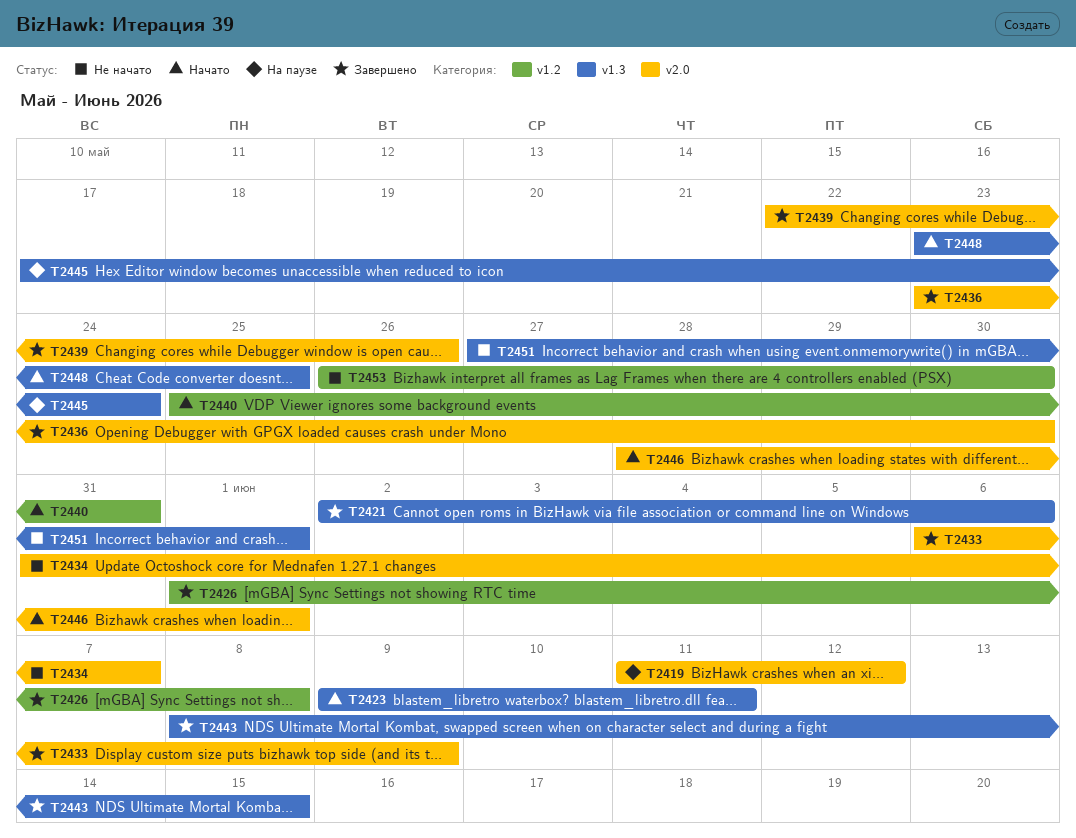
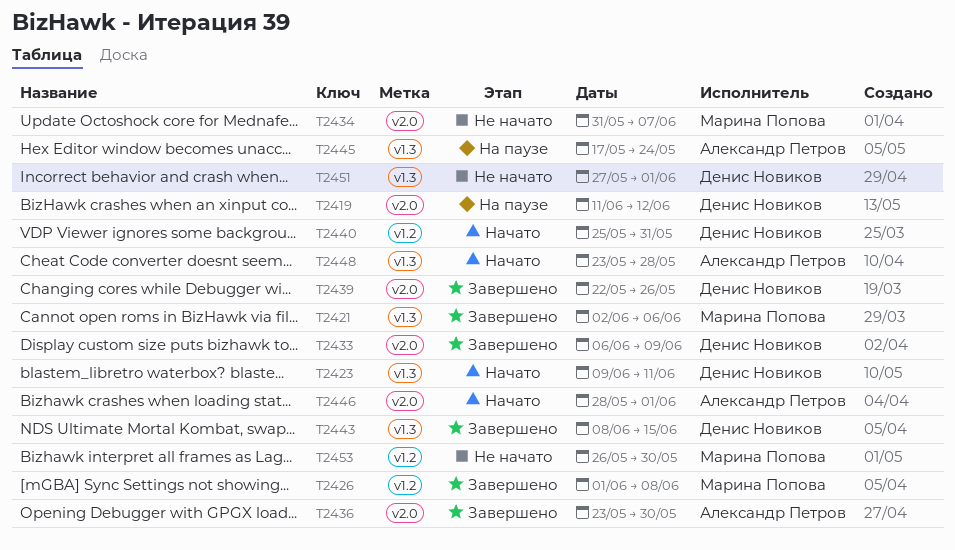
T2448, due: May 25 -> May 28

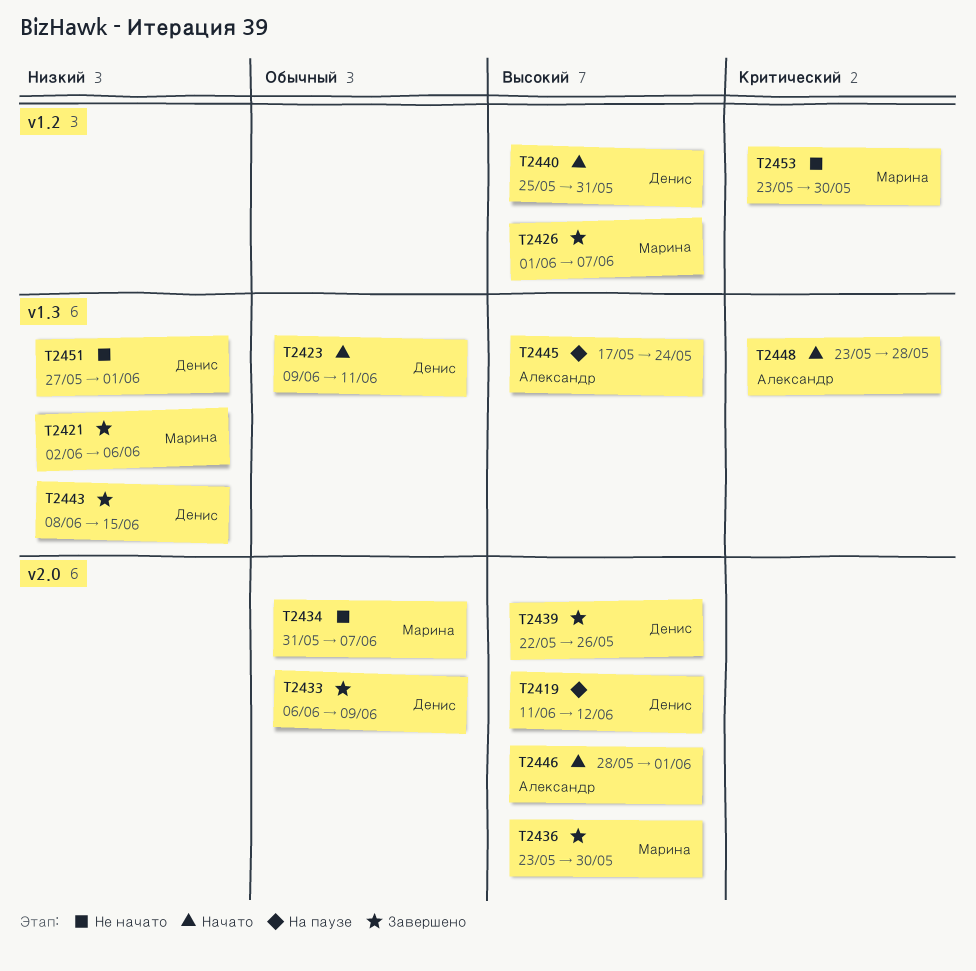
T2426, due: Jun 8 -> Jun 7
T2436, owner: Александр Петров -> Марина Попова
T2453, start: May 26 -> May 23

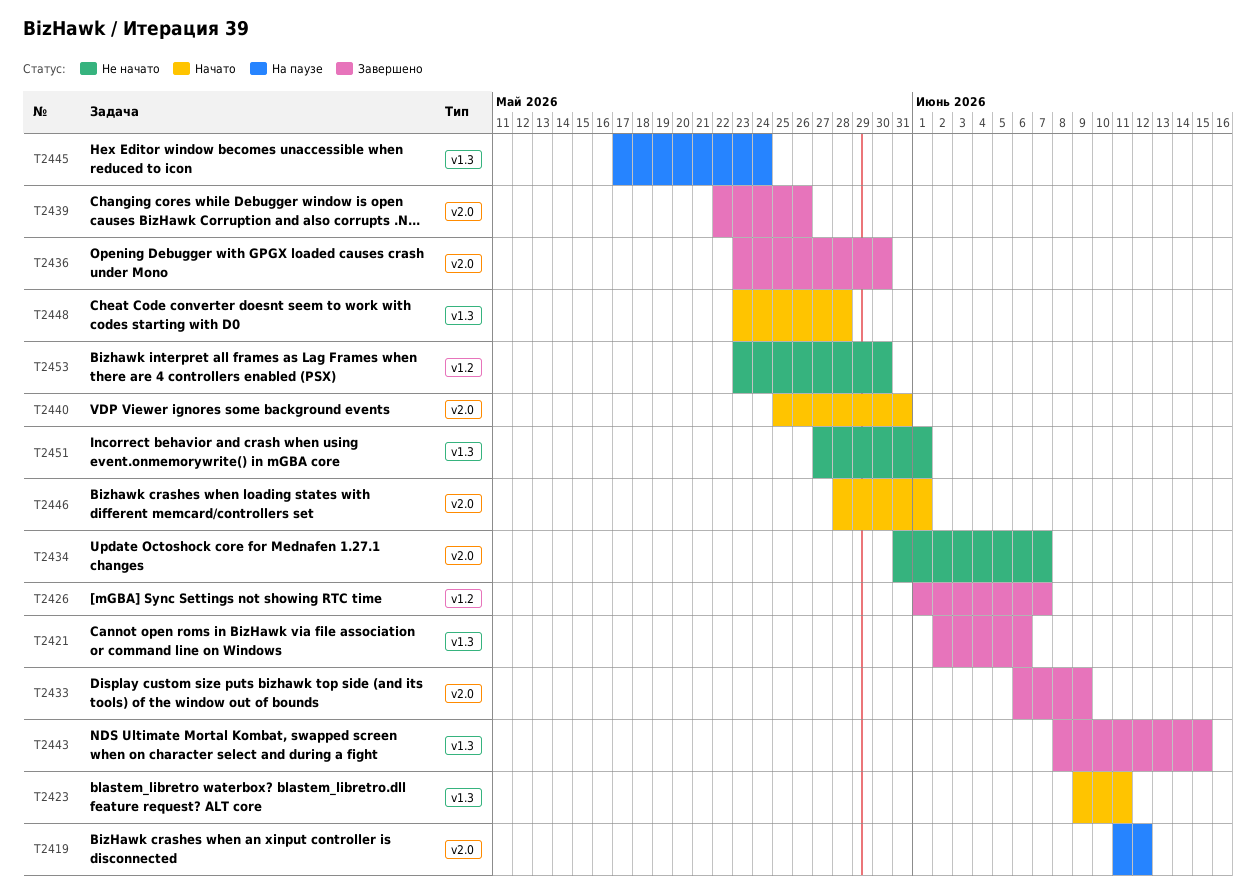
T2440, label: v1.2 -> v2.0

